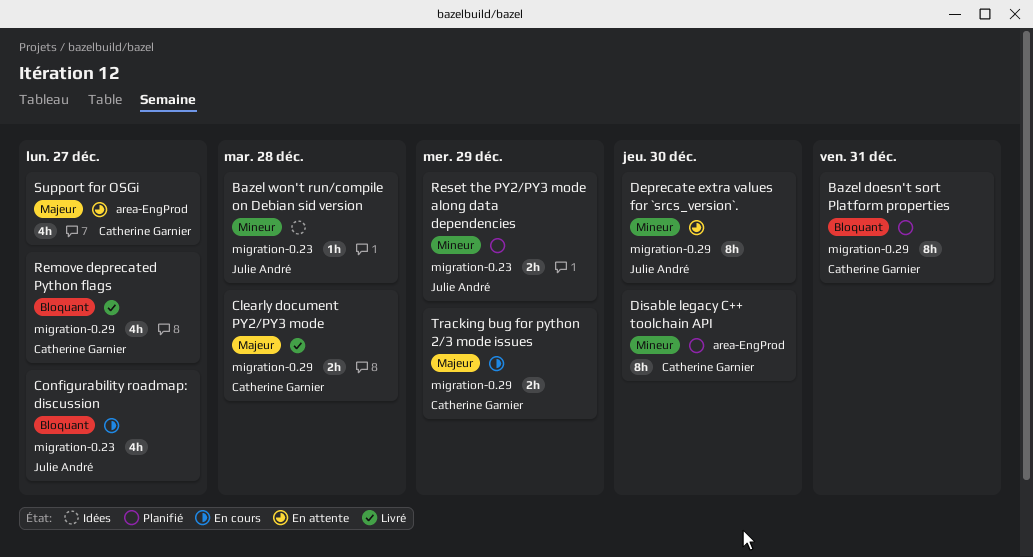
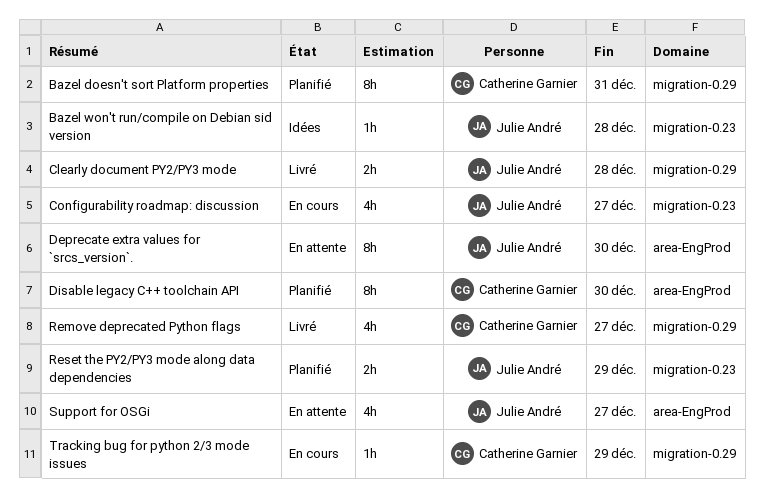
Clearly document PY2/PY3 mode, owner: Catherine Garnier -> Julie André
Deprecate extra values for `srcs_version`., label: migration-0.29 -> area-EngProd
Support for OSGi, owner: Catherine Garnier -> Julie André
Tracking bug for python 2/3 mode issues, estimate: 2h -> 1h

